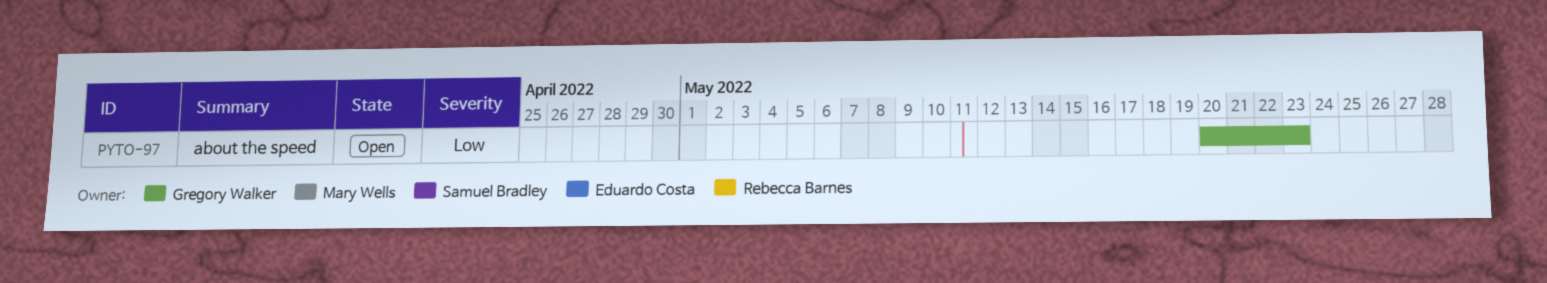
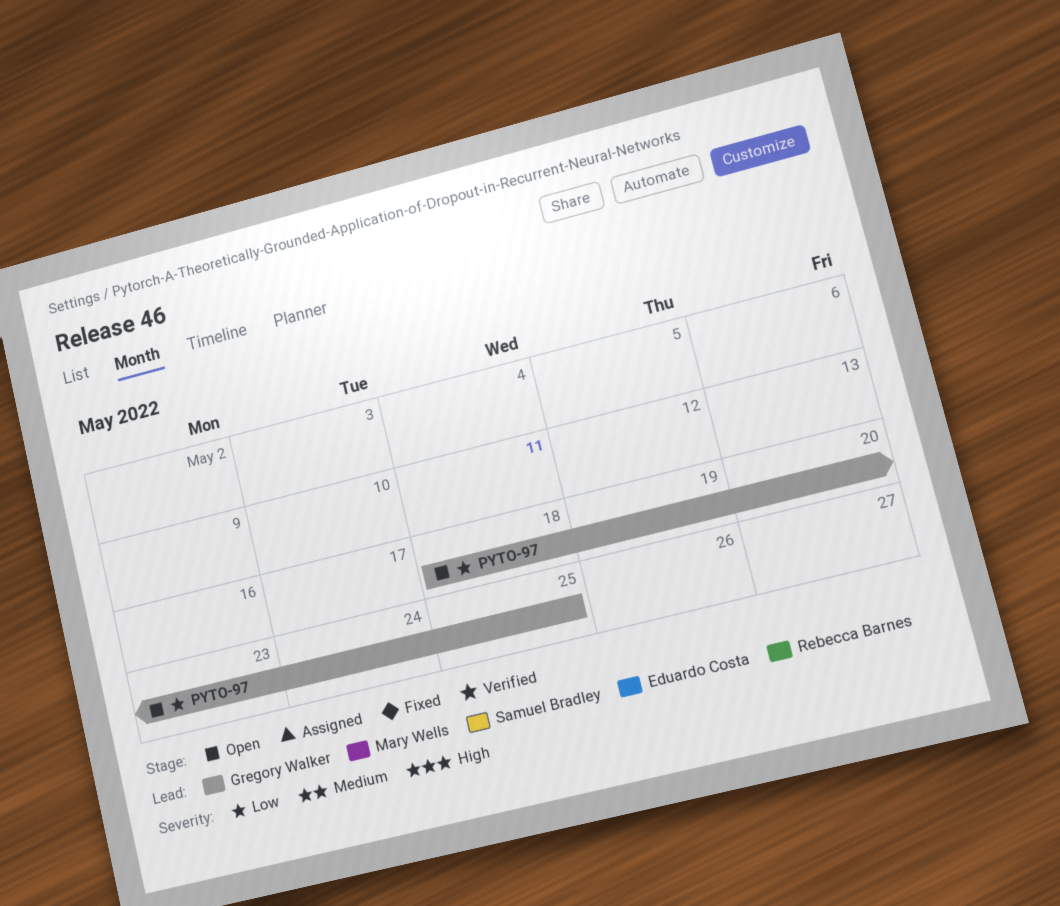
PYTO-97, start: May 20 -> May 18
PYTO-97, due: May 23 -> May 25

